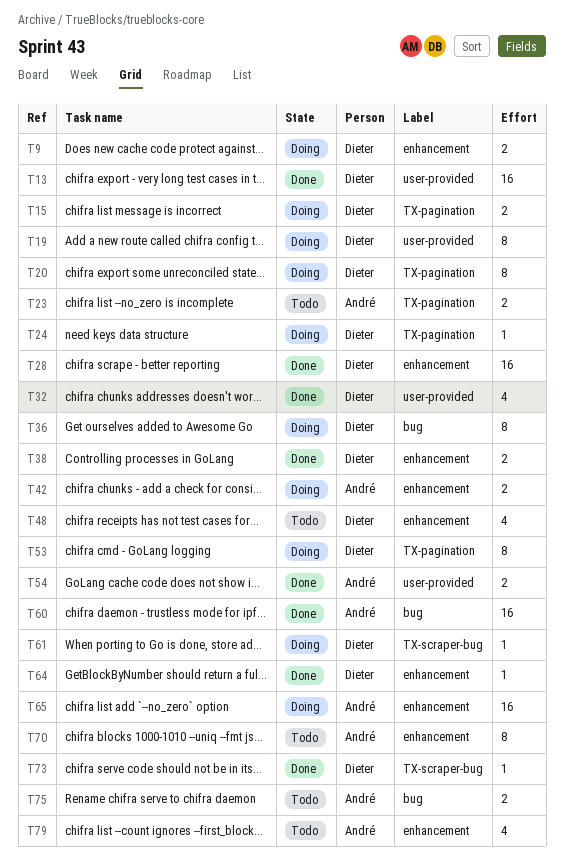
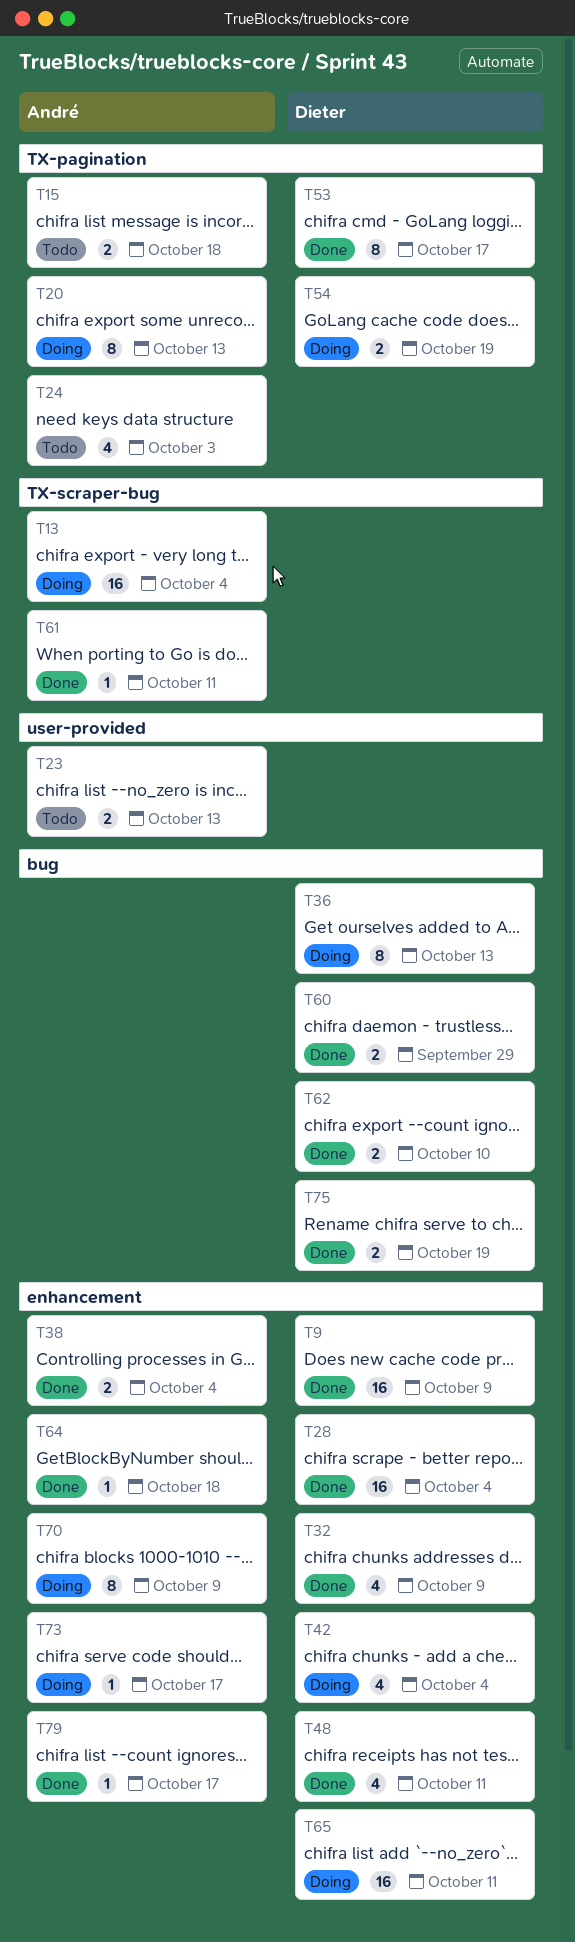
T9, status: Doing -> Done
T9, estimate: 2 -> 16
T13, status: Done -> Doing
T13, owner: Dieter -> André
T13, label: user-provided -> TX-scraper-bug
T15, status: Doing -> Todo
T15, owner: Dieter -> André
T19: present -> none
T20, owner: Dieter -> André
T23, label: TX-pagination -> user-provided
T24, status: Doing -> Todo
T24, owner: Dieter -> André
T24, estimate: 1 -> 4
T32, label: user-provided -> enhancement
T38, owner: Dieter -> André
T42, owner: André -> Dieter
T42, estimate: 2 -> 4
T48, status: Todo -> Done
T53, status: Doing -> Done
T54, status: Done -> Doing
T54, owner: André -> Dieter
T54, label: user-provided -> TX-pagination
T60, owner: André -> Dieter
T60, estimate: 16 -> 2
T61, status: Doing -> Done
T61, owner: Dieter -> André
T62: none -> present
T64, owner: Dieter -> André
T65, owner: André -> Dieter
T70, status: Todo -> Doing
T73, status: Done -> Doing
T73, owner: Dieter -> André
T73, label: TX-scraper-bug -> enhancement
T75, status: Todo -> Done
T75, owner: André -> Dieter
T79, status: Todo -> Done
T79, estimate: 4 -> 1

